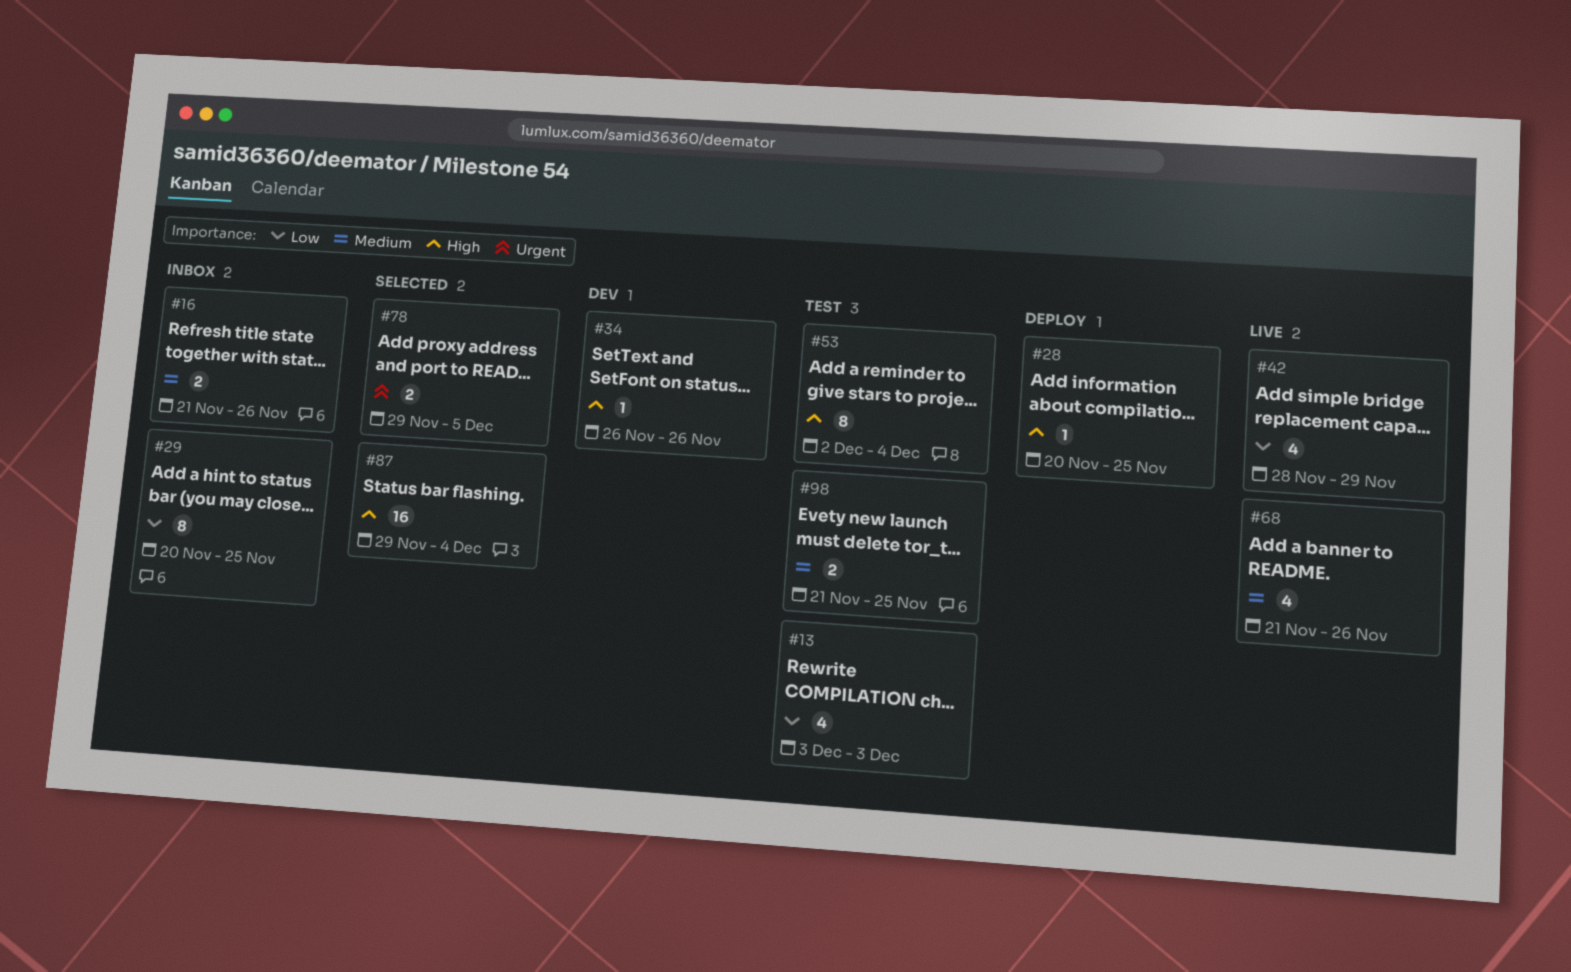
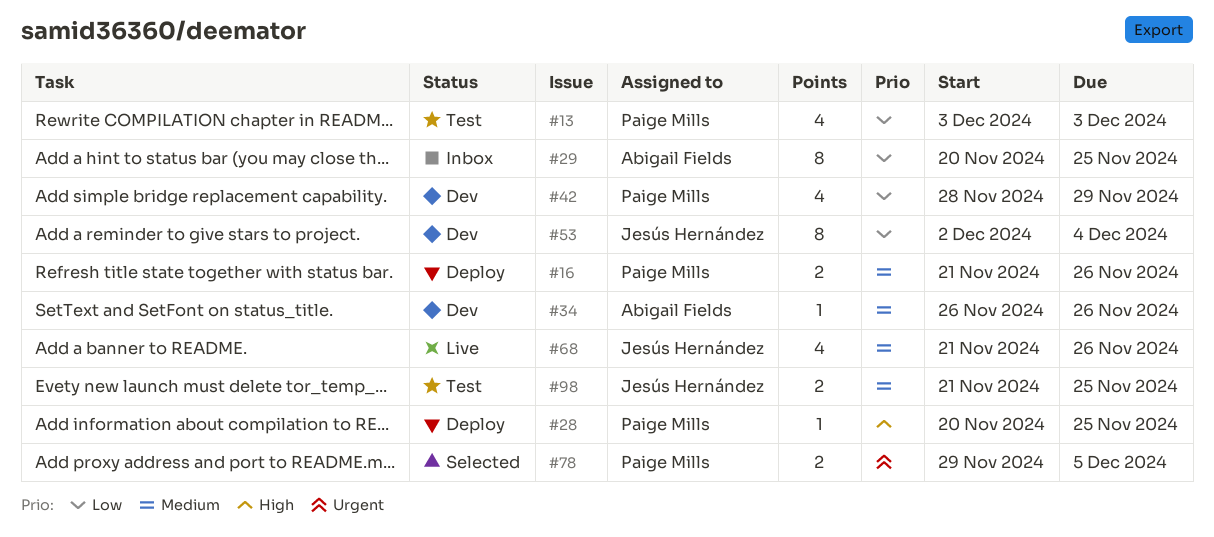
#16, status: Inbox -> Deploy
#34, priority: High -> Medium
#42, status: Live -> Dev
#53, status: Test -> Dev
#53, priority: High -> Low
#87: present -> none

